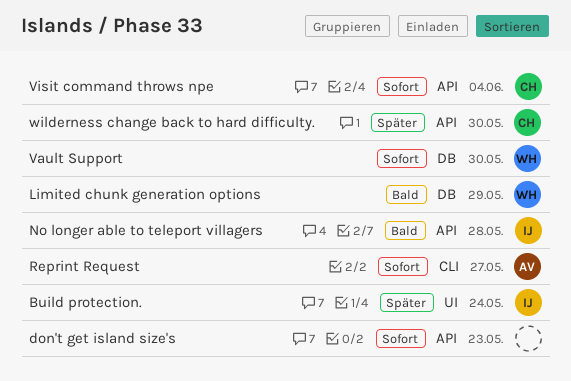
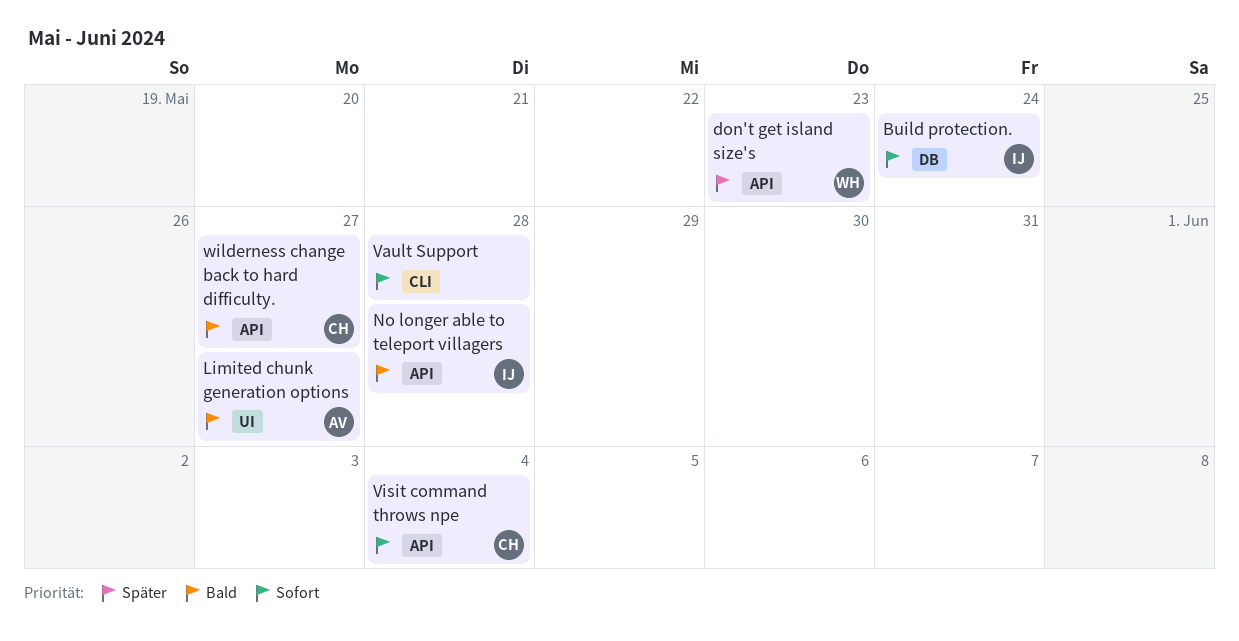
Build protection., priority: Später -> Sofort
Build protection., label: UI -> DB
don't get island size's, owner: none -> WH
don't get island size's, priority: Sofort -> Später
Limited chunk generation options, owner: WH -> AV
Limited chunk generation options, label: DB -> UI
Limited chunk generation options, due: May 29 -> May 27
Reprint Request: present -> none
Vault Support, owner: WH -> none
Vault Support, label: DB -> CLI
Vault Support, due: May 30 -> May 28
wilderness change back to hard difficulty., priority: Später -> Bald
wilderness change back to hard difficulty., due: May 30 -> May 27

